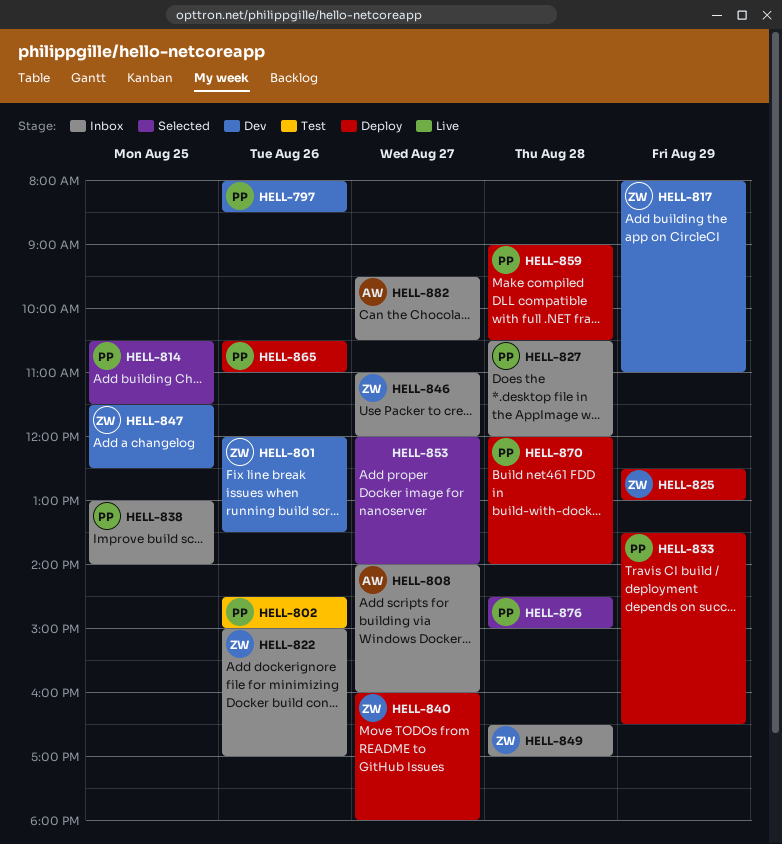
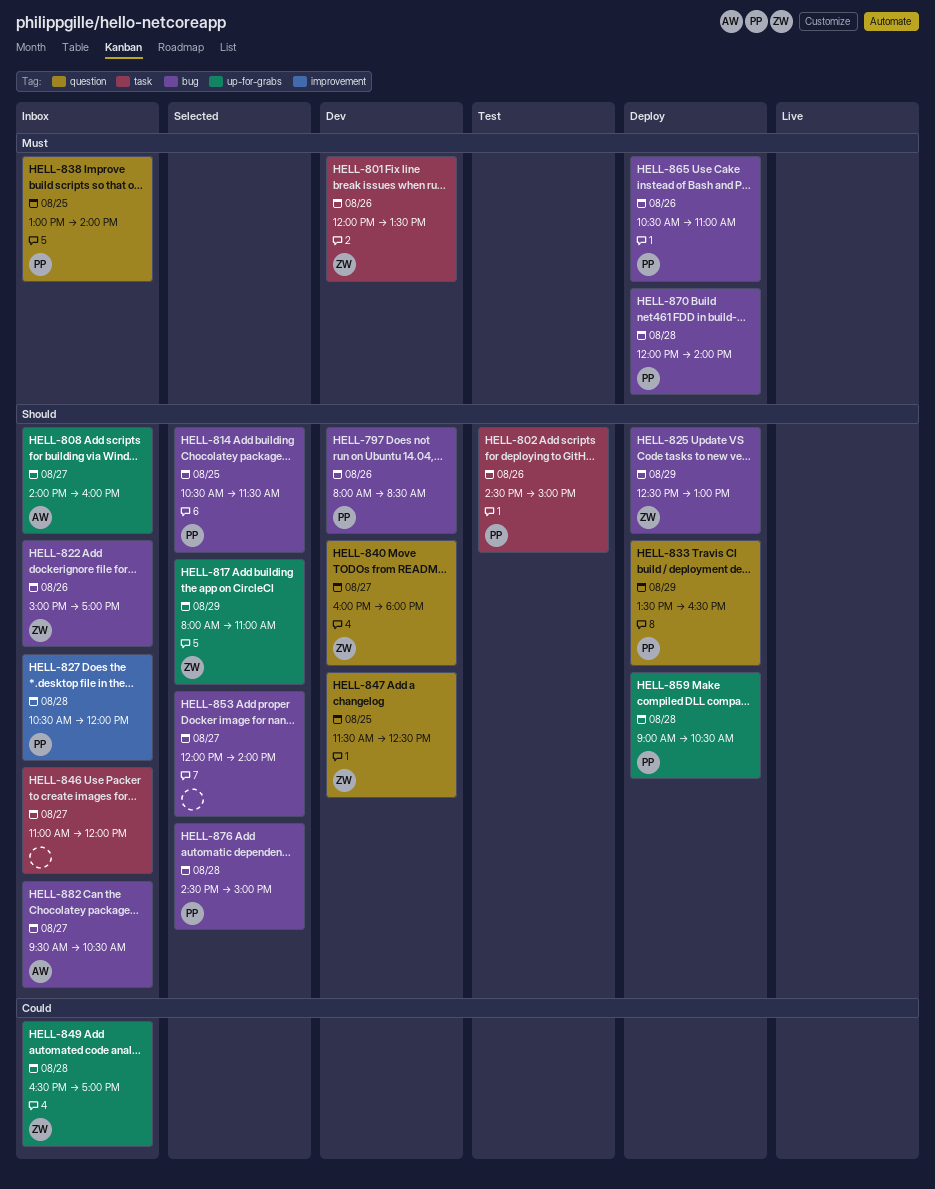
HELL-817, status: Dev -> Selected
HELL-840, status: Deploy -> Dev
HELL-846, owner: ZW -> none

